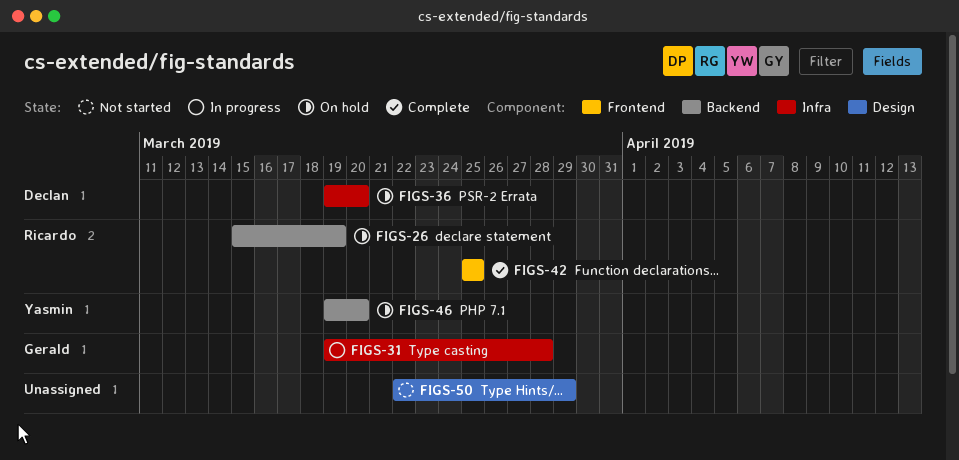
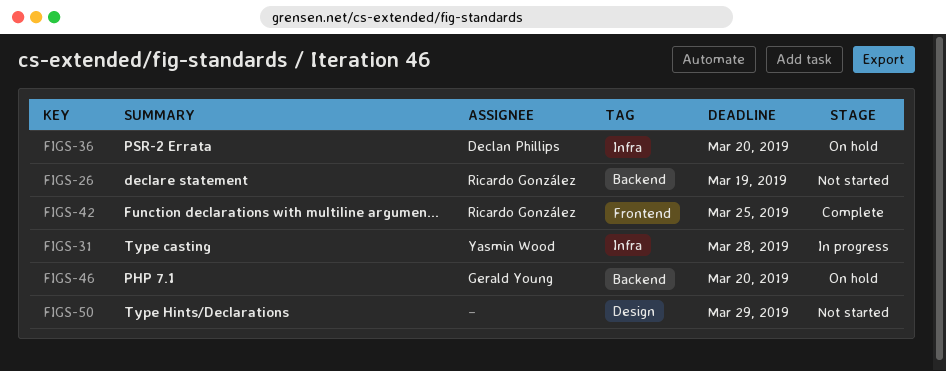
FIGS-26, status: On hold -> Not started
FIGS-31, owner: Gerald Young -> Yasmin Wood
FIGS-46, owner: Yasmin Wood -> Gerald Young

